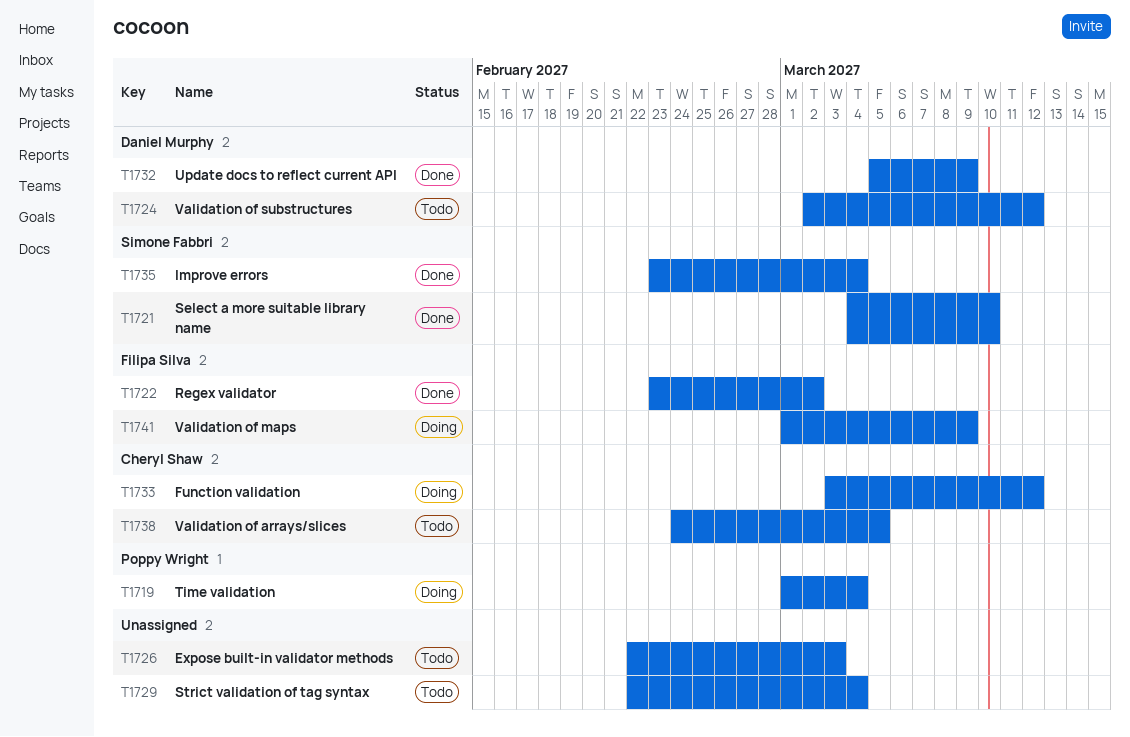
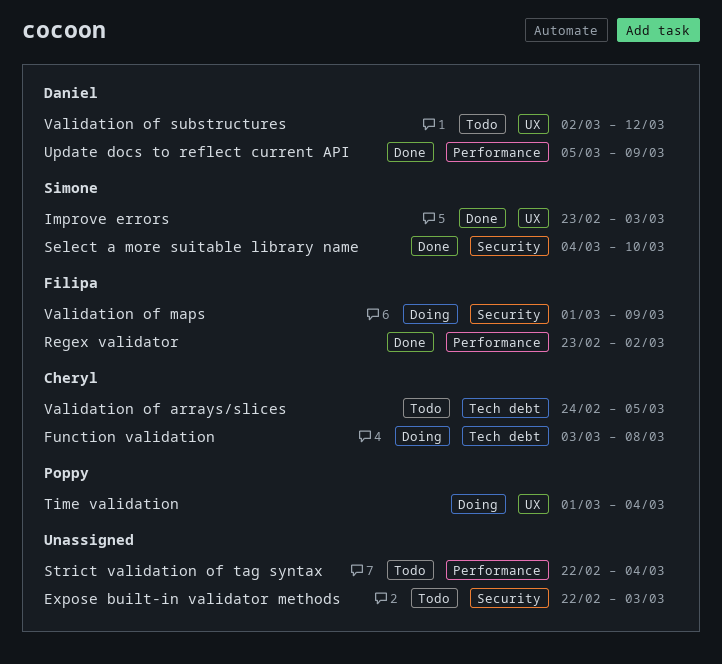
Function validation, due: Mar 12 -> Mar 8
Improve errors, due: Mar 4 -> Mar 3

